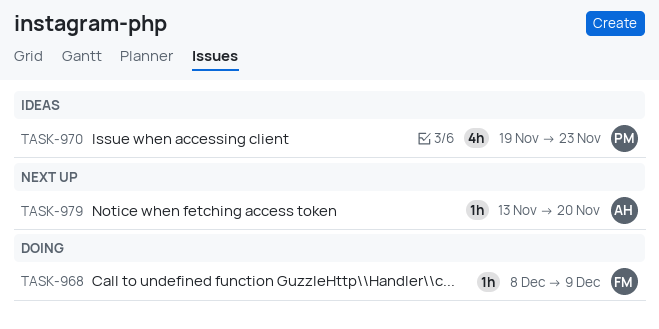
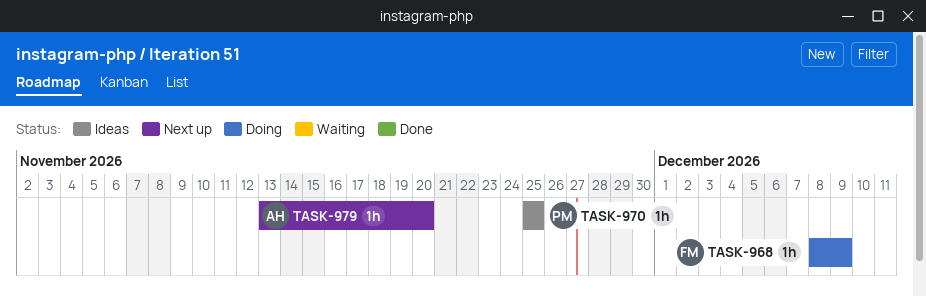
TASK-970, estimate: 4h -> 1h
TASK-970, start: Nov 19 -> Nov 25
TASK-970, due: Nov 23 -> Nov 25

